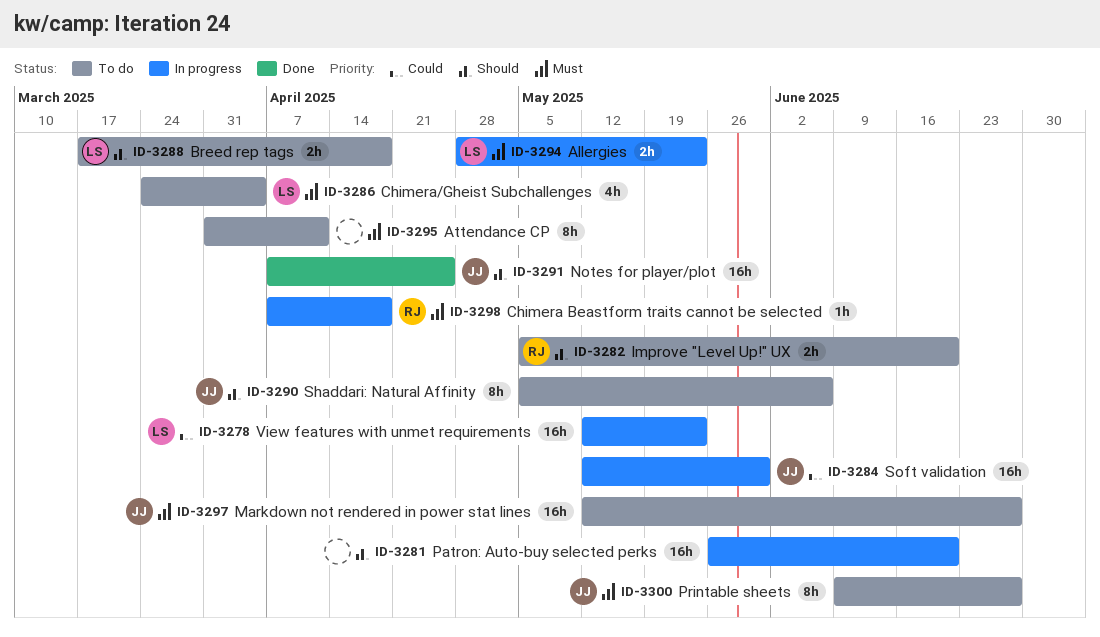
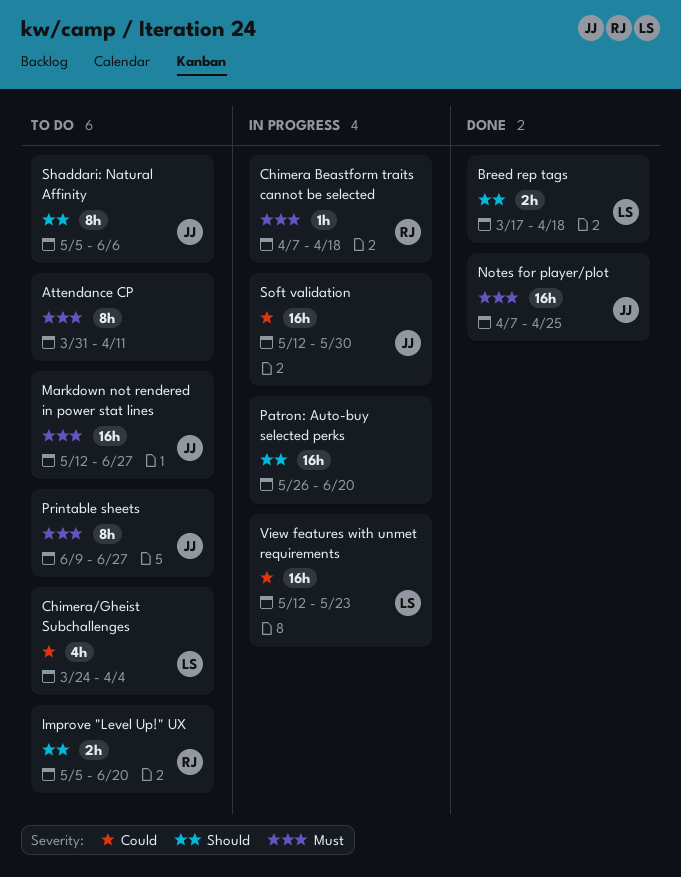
Allergies: present -> none
Breed rep tags, status: To do -> Done
Chimera/Gheist Subchallenges, priority: Must -> Could
Notes for player/plot, priority: Should -> Must

